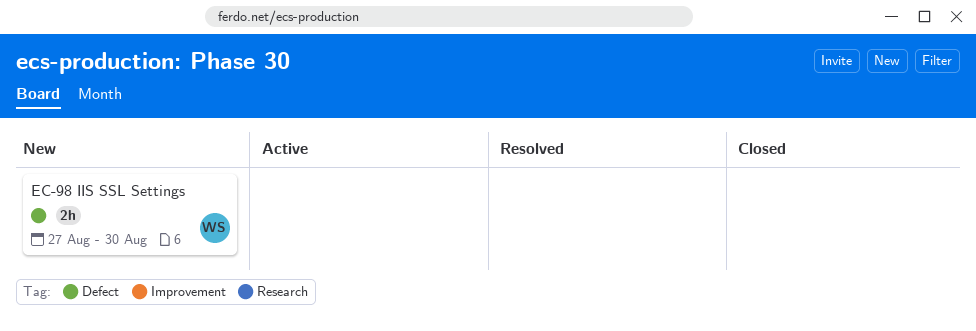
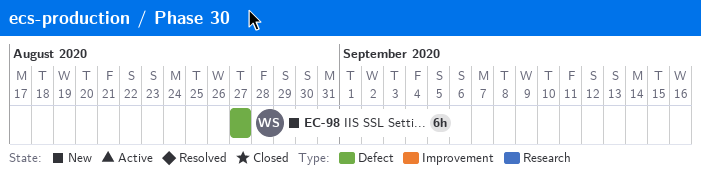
EC-98, estimate: 2h -> 6h
EC-98, due: Aug 30 -> Aug 27

